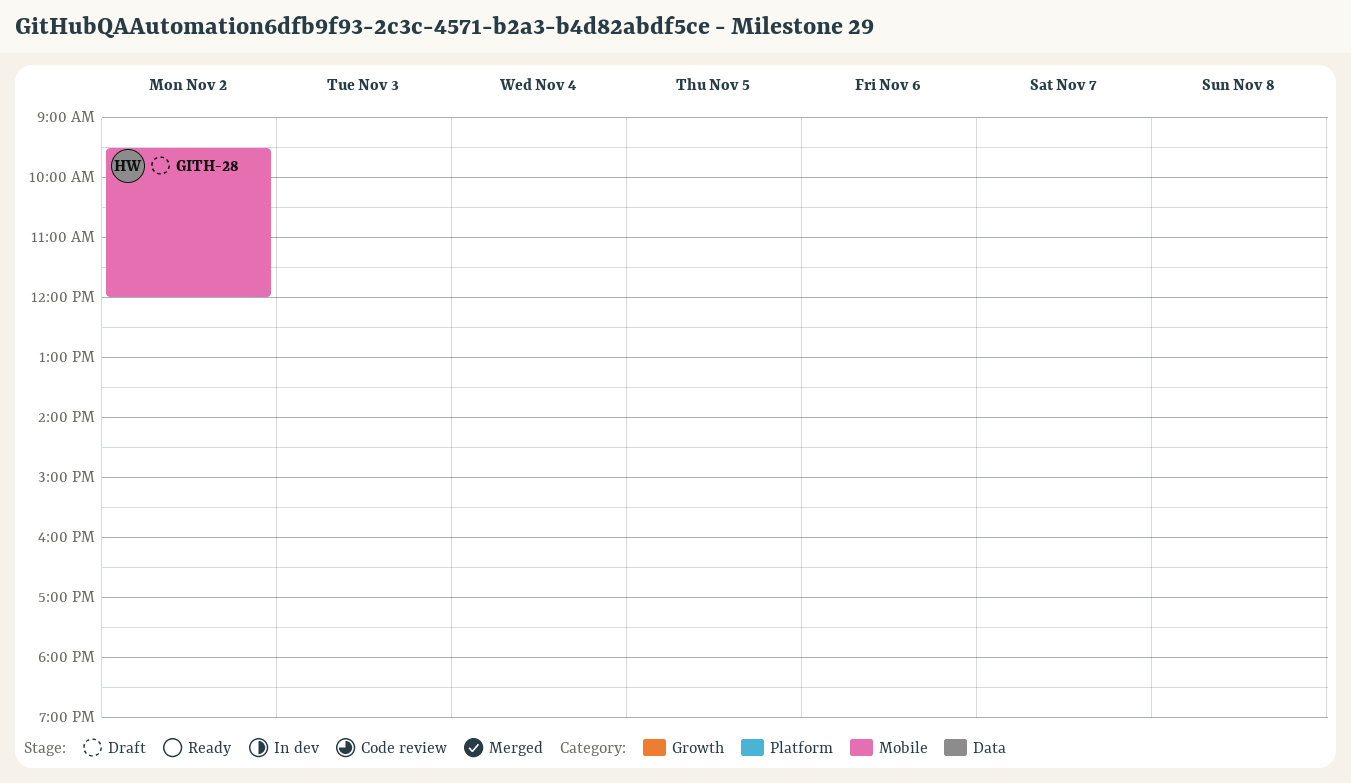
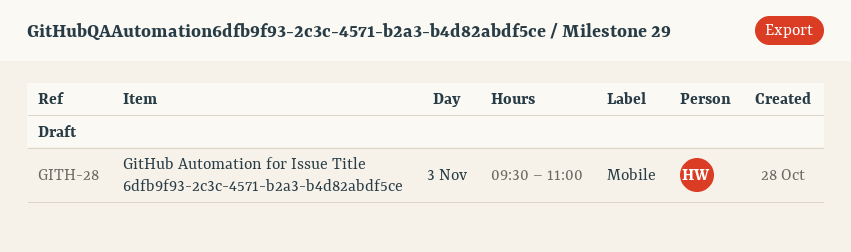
GITH-28, day: Nov 2 -> Nov 3
GITH-28, ends: 12:00 -> 11:00

